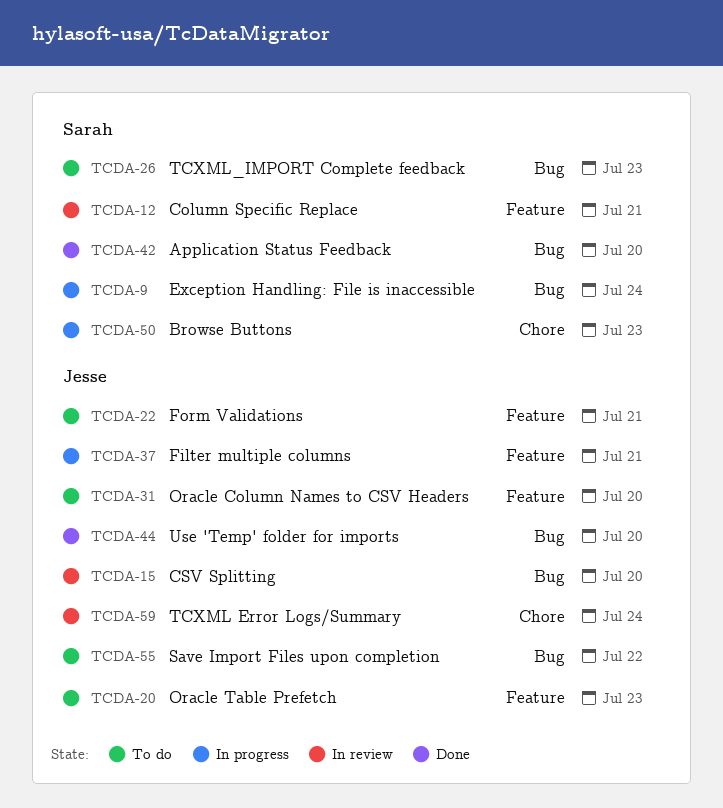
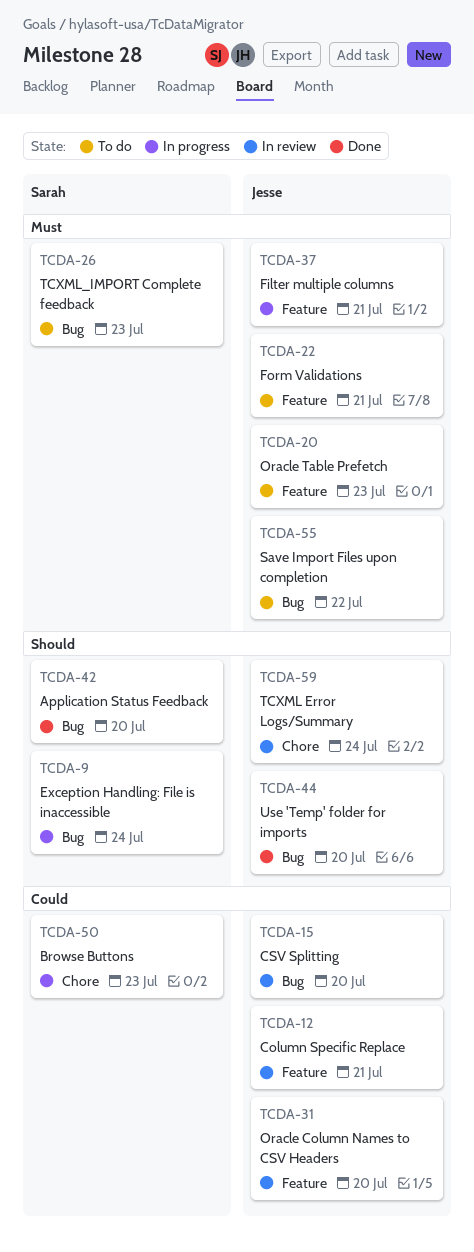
TCDA-12, owner: Sarah -> Jesse
TCDA-31, status: To do -> In review

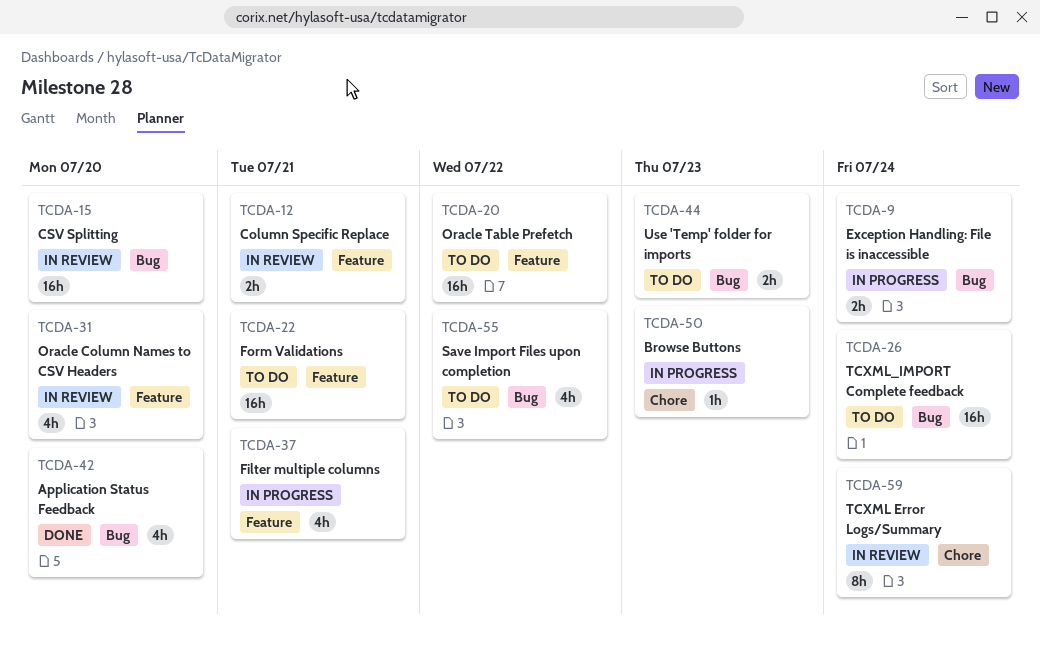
TCDA-20, due: Jul 23 -> Jul 22
TCDA-26, due: Jul 23 -> Jul 24
TCDA-44, status: Done -> To do
TCDA-44, due: Jul 20 -> Jul 23

